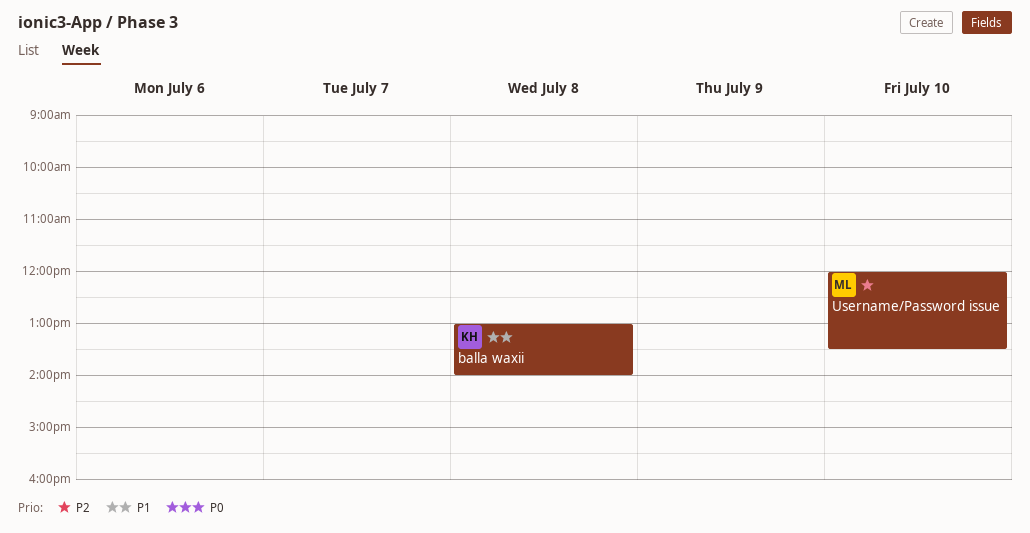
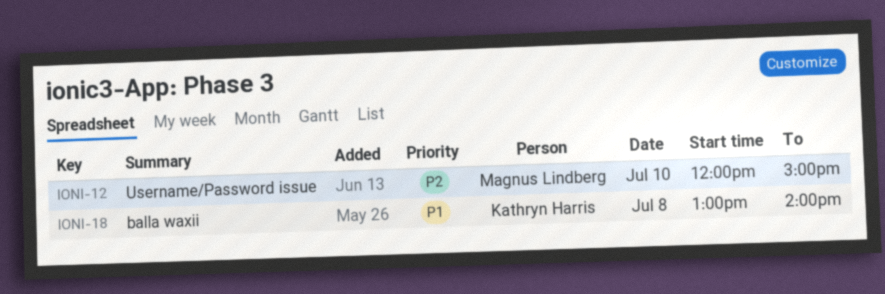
Username/Password issue, ends: 13:30 -> 15:00

